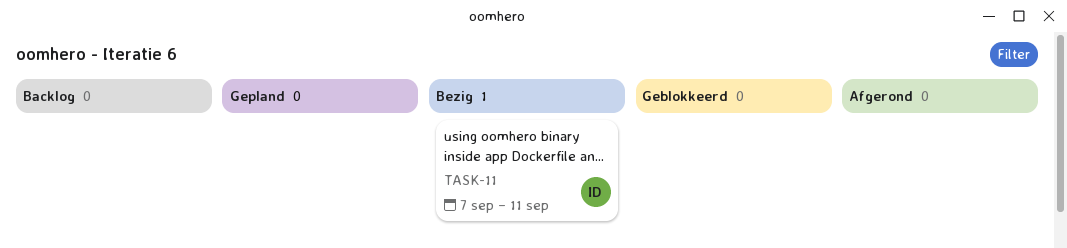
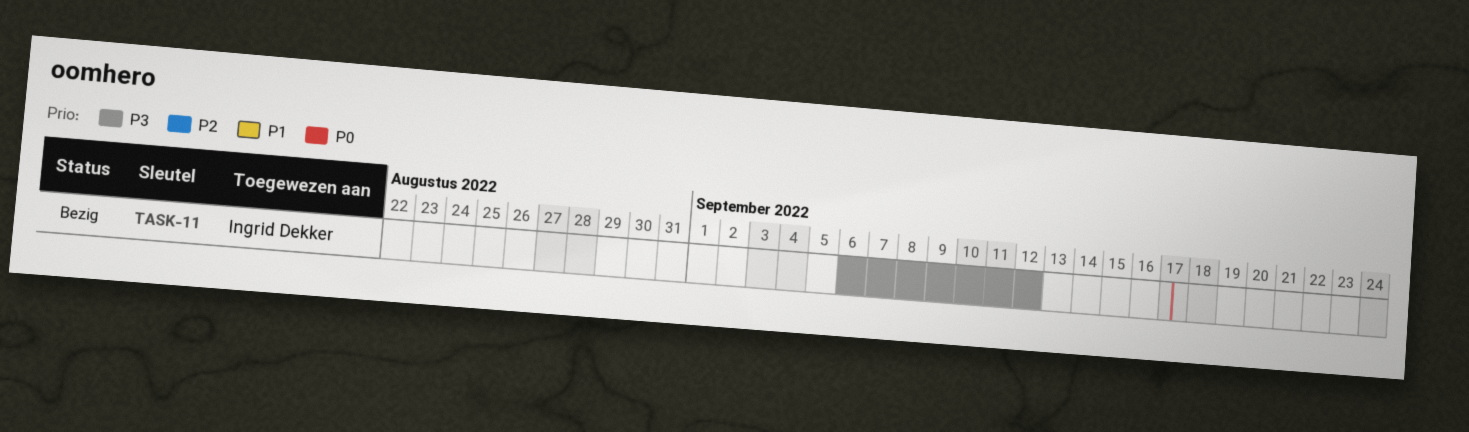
TASK-11, start: Sep 7 -> Sep 6
TASK-11, due: Sep 11 -> Sep 12

